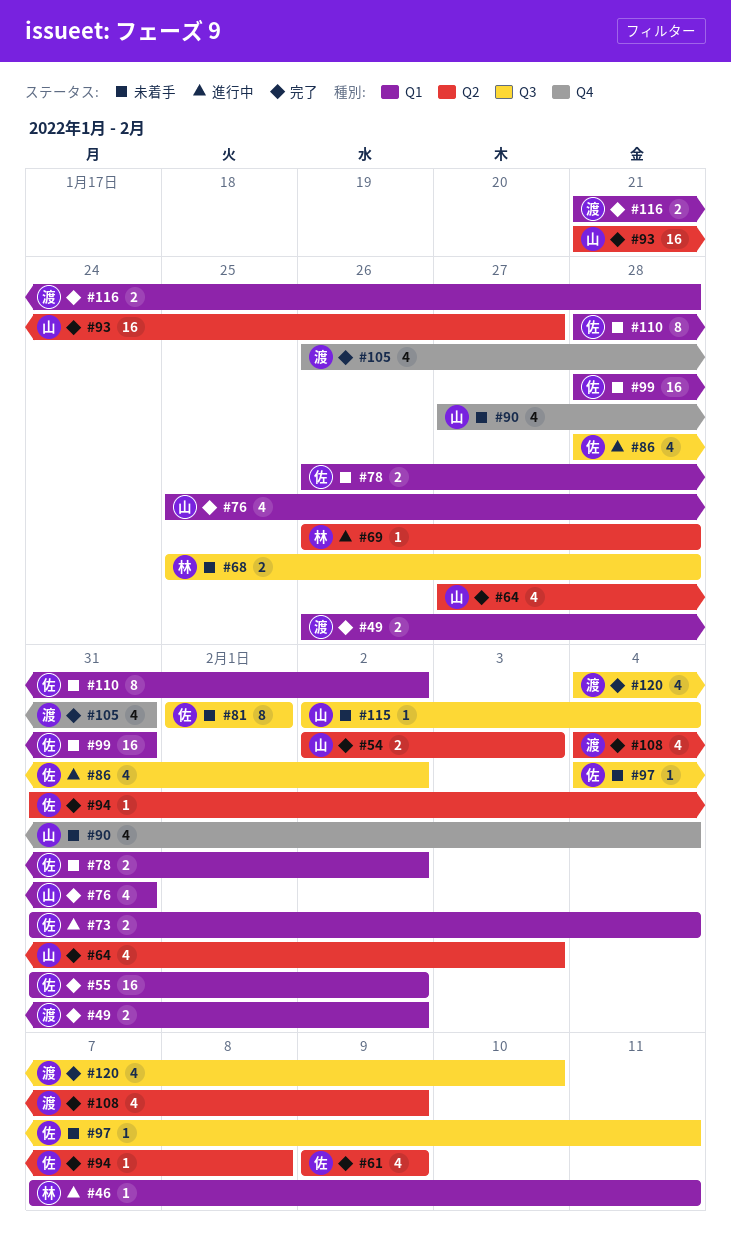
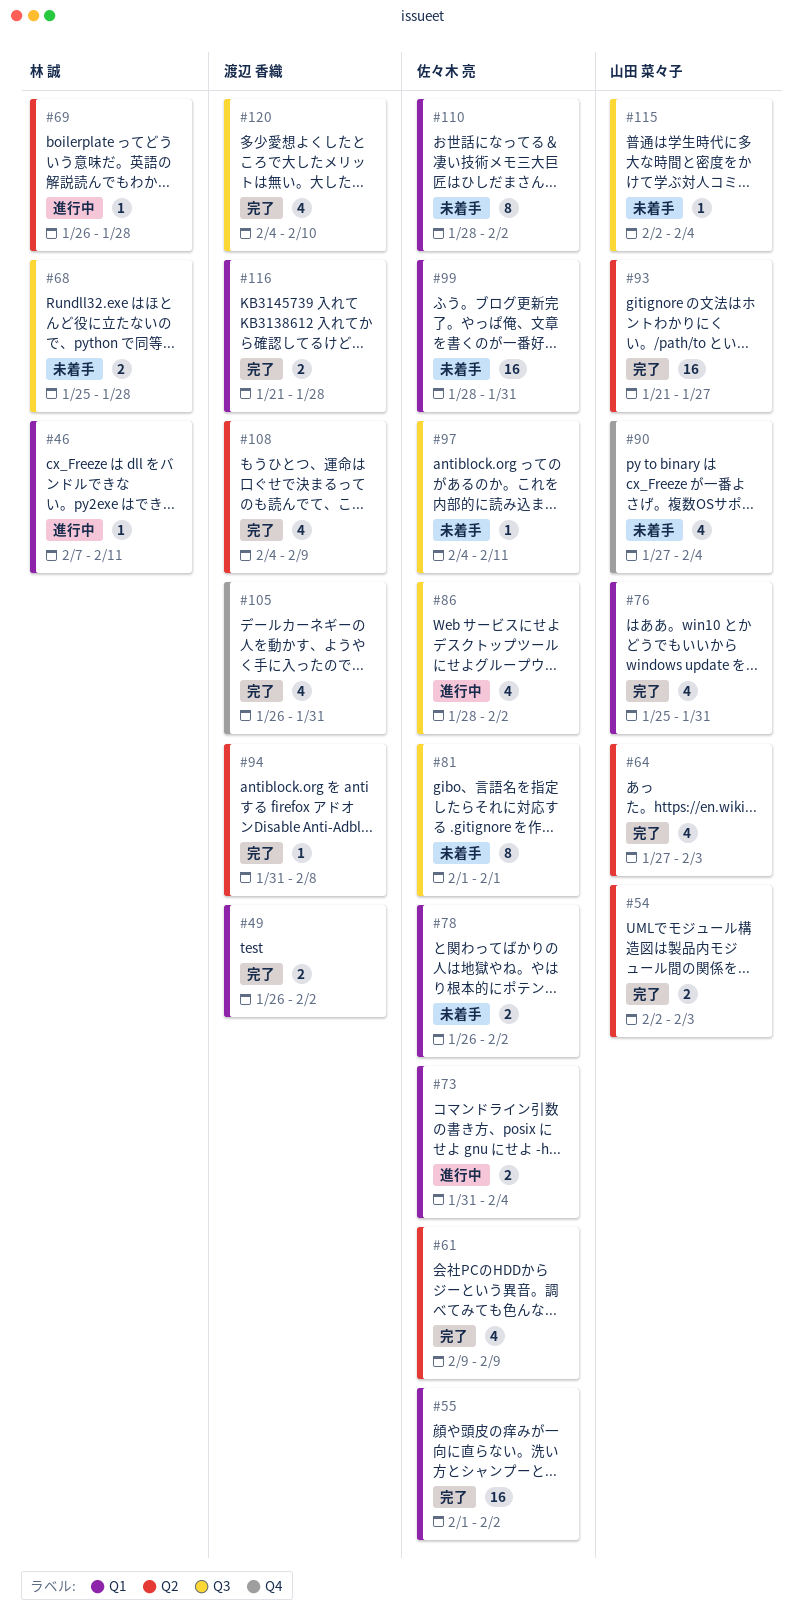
#55, start: Jan 31 -> Feb 1
#94, owner: 佐々木 亮 -> 渡辺 香織

